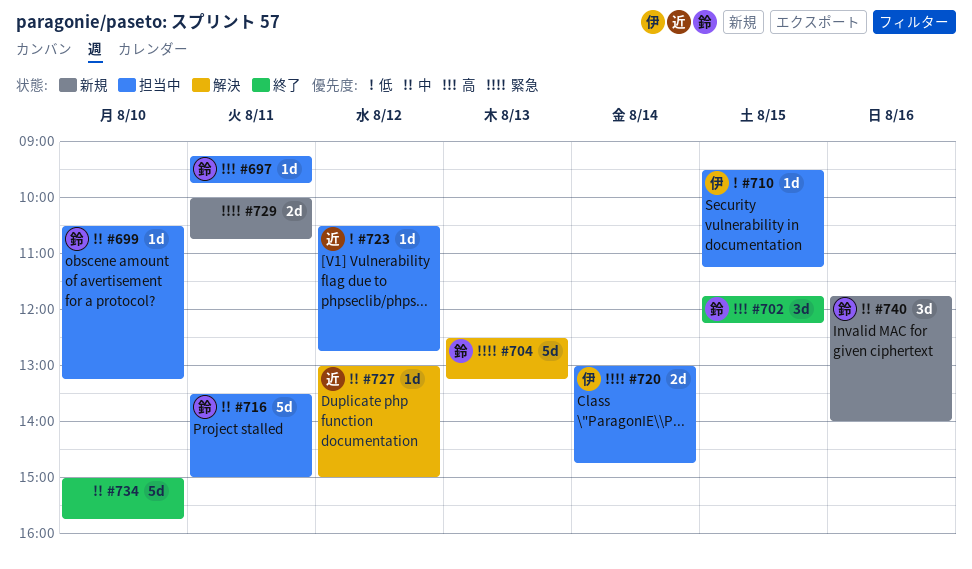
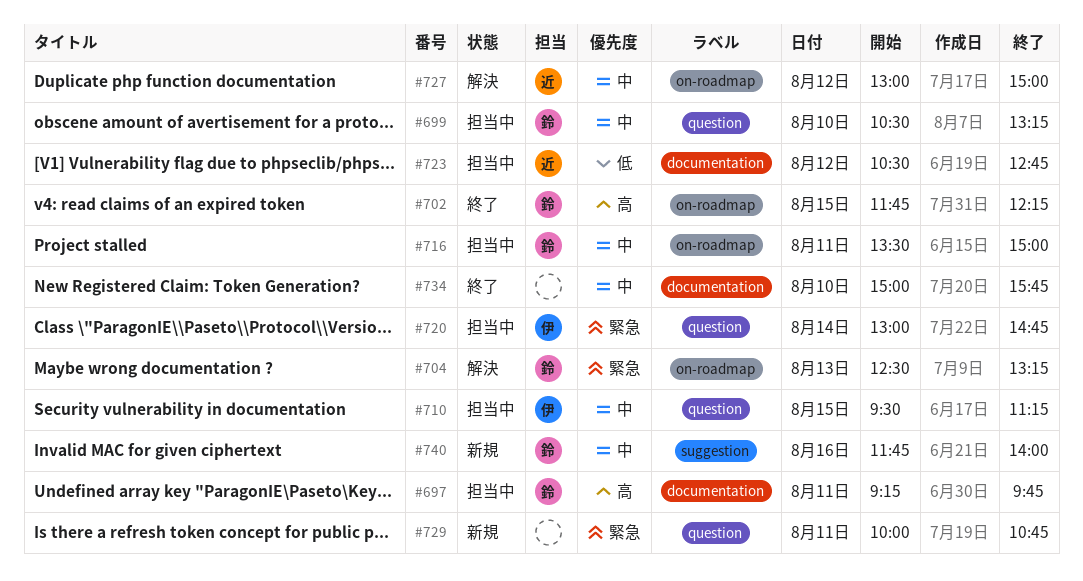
#710, priority: 低 -> 中

